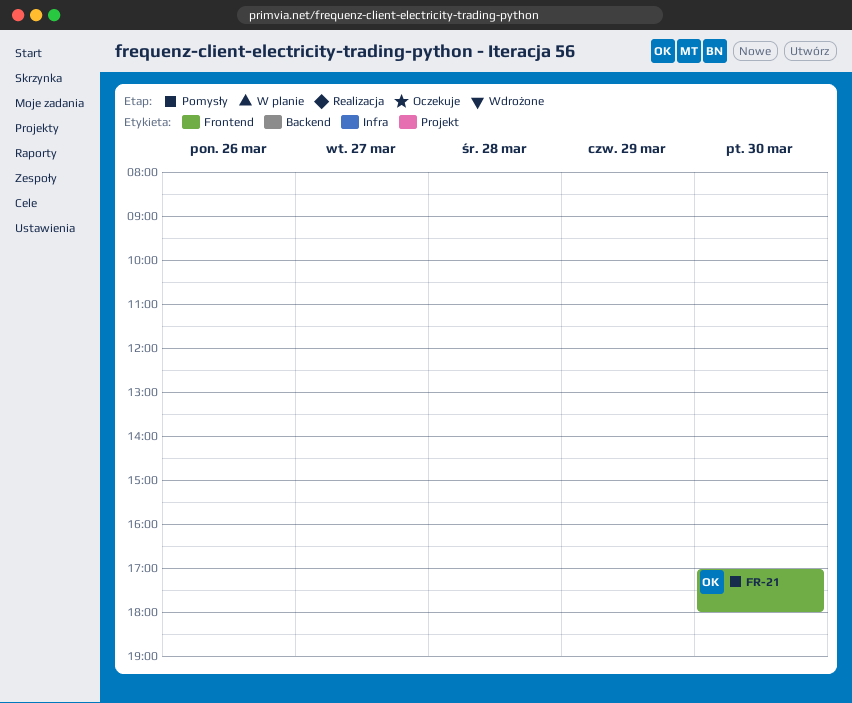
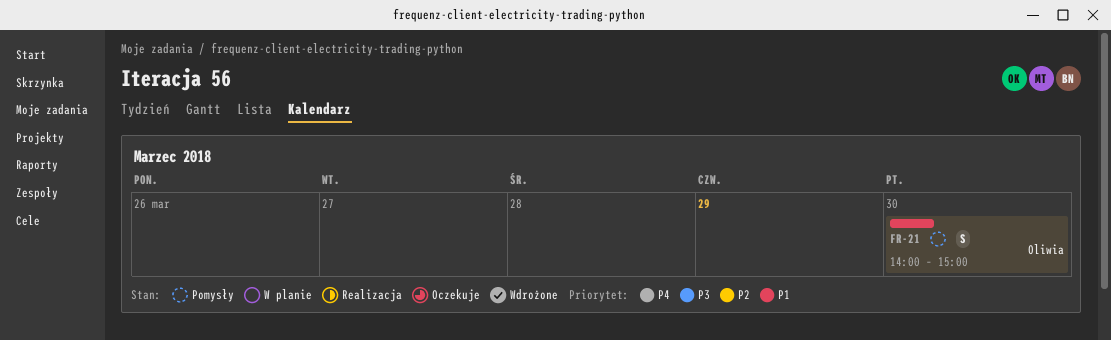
FR-21, begins: 17:00 -> 14:00
FR-21, ends: 18:00 -> 15:00

